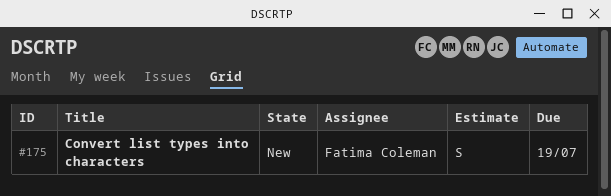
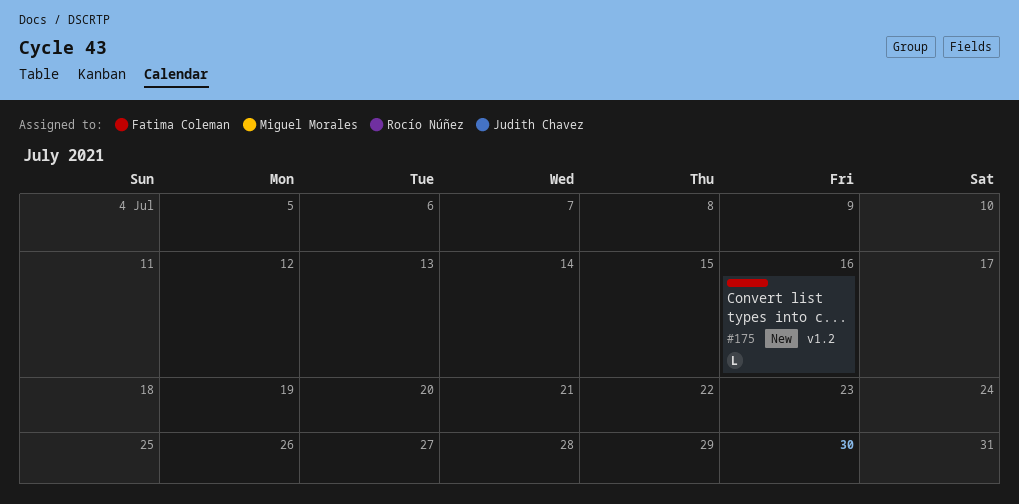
#175, estimate: S -> L
#175, due: Jul 19 -> Jul 16

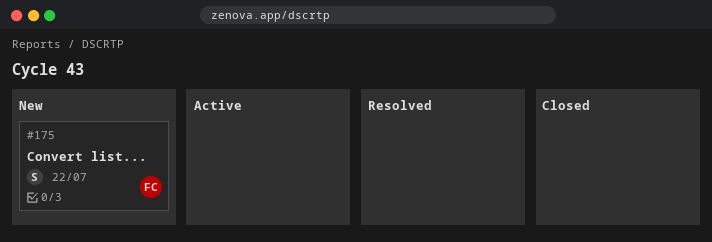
#175, estimate: L -> S
#175, due: Jul 16 -> Jul 22

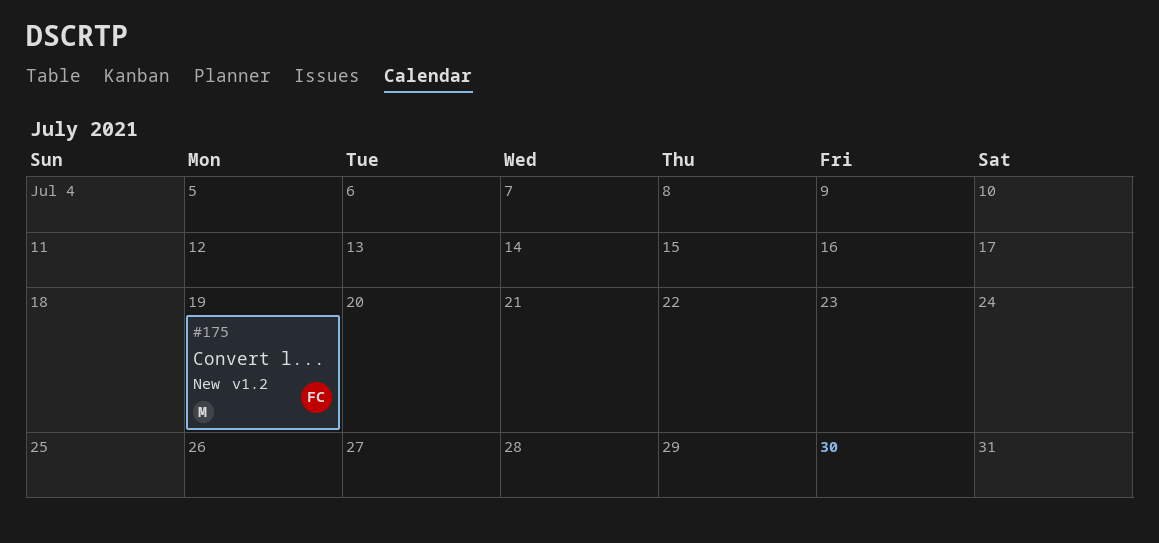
#175, estimate: S -> M
#175, due: Jul 22 -> Jul 19

